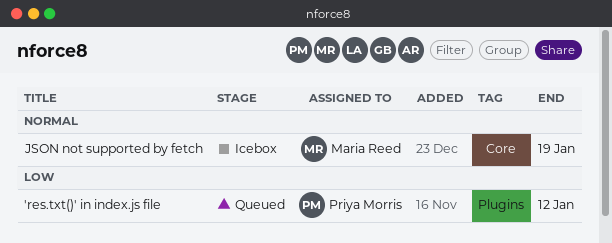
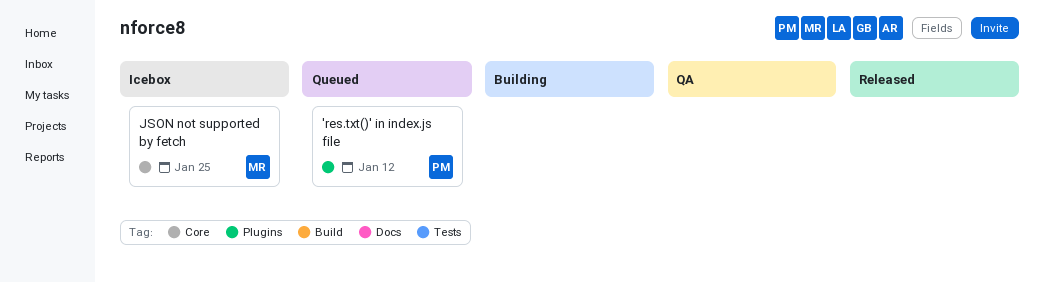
JSON not supported by fetch, due: Jan 19 -> Jan 25

